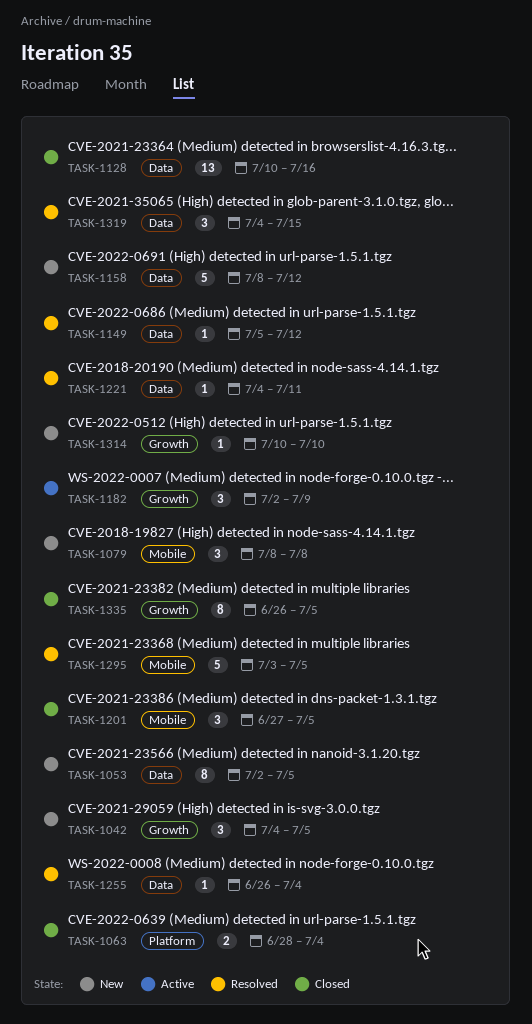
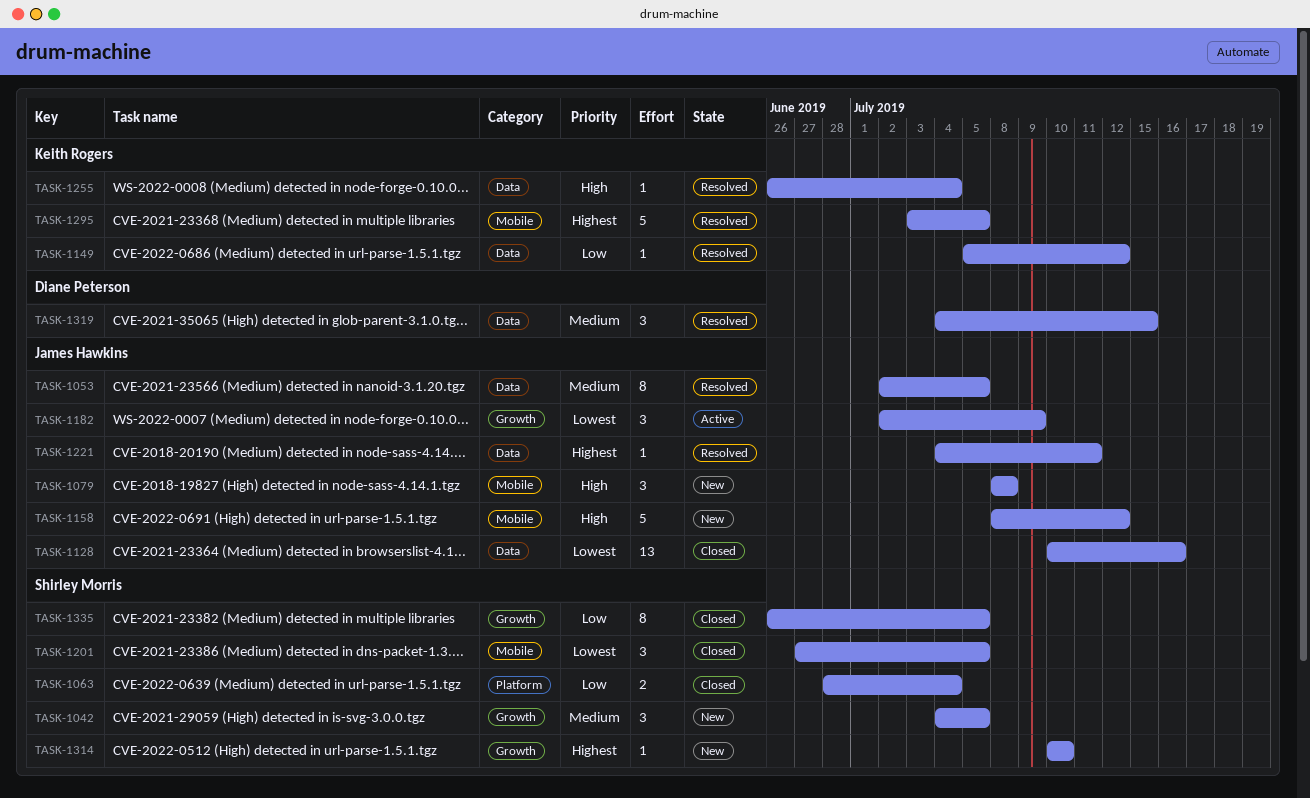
TASK-1053, status: New -> Resolved
TASK-1158, label: Data -> Mobile

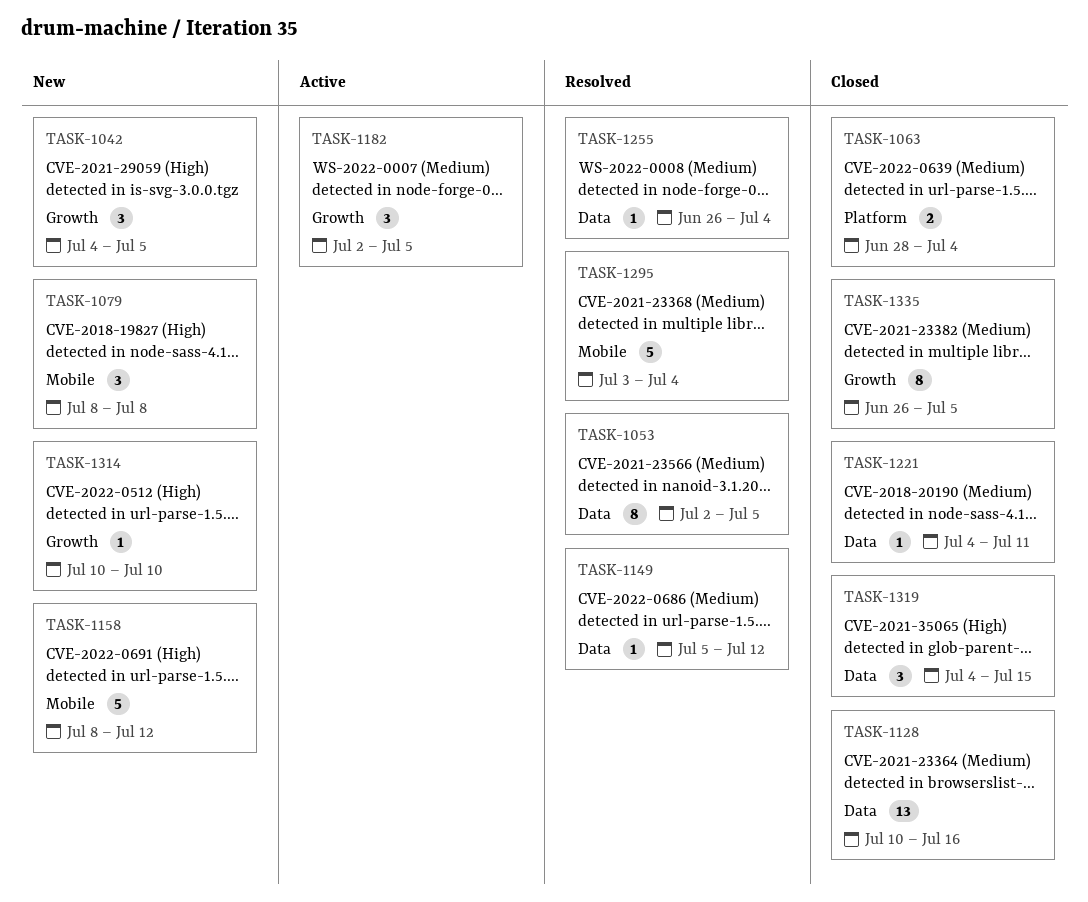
TASK-1182, due: Jul 9 -> Jul 5
TASK-1201: present -> none
TASK-1221, status: Resolved -> Closed
TASK-1295, due: Jul 5 -> Jul 4
TASK-1319, status: Resolved -> Closed

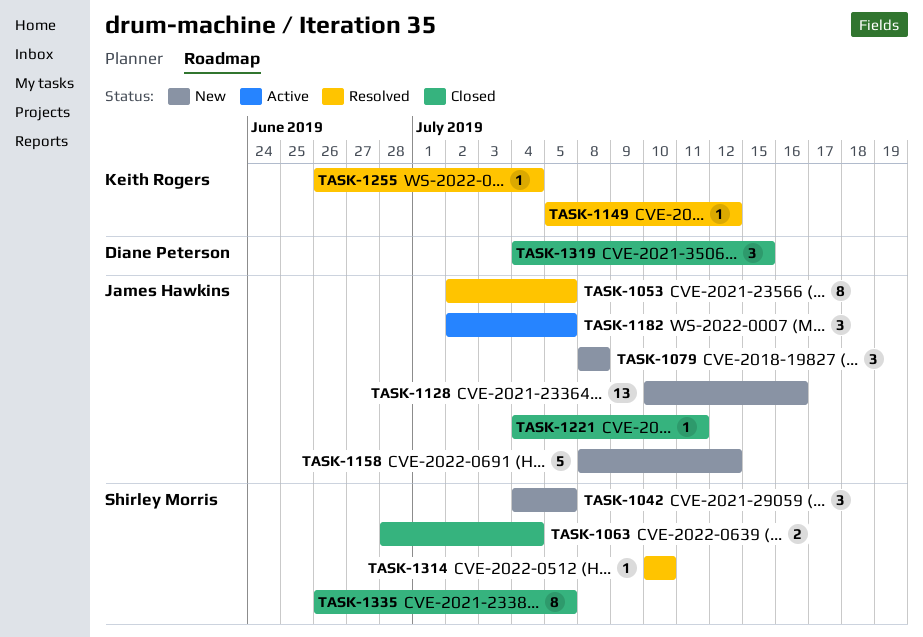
TASK-1128, status: Closed -> New
TASK-1295: present -> none
TASK-1314, status: New -> Resolved

